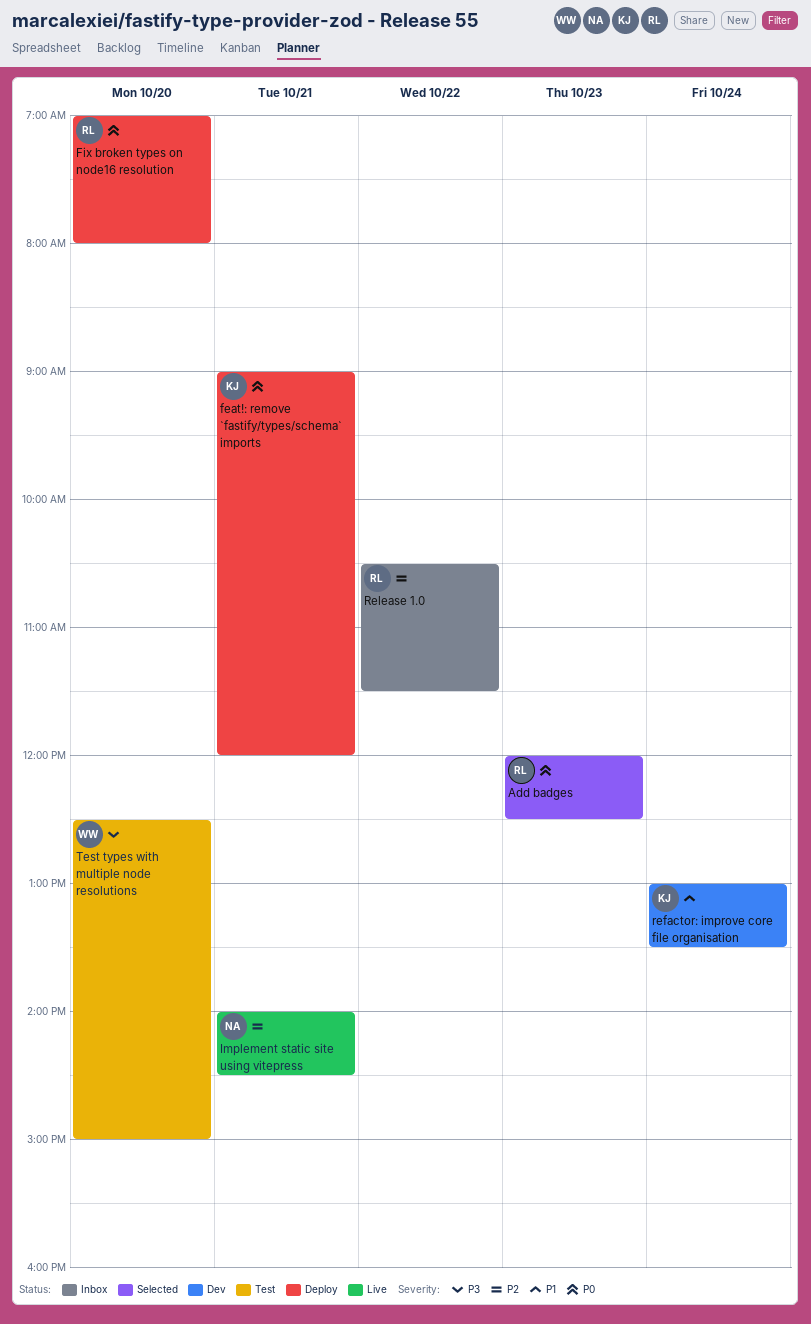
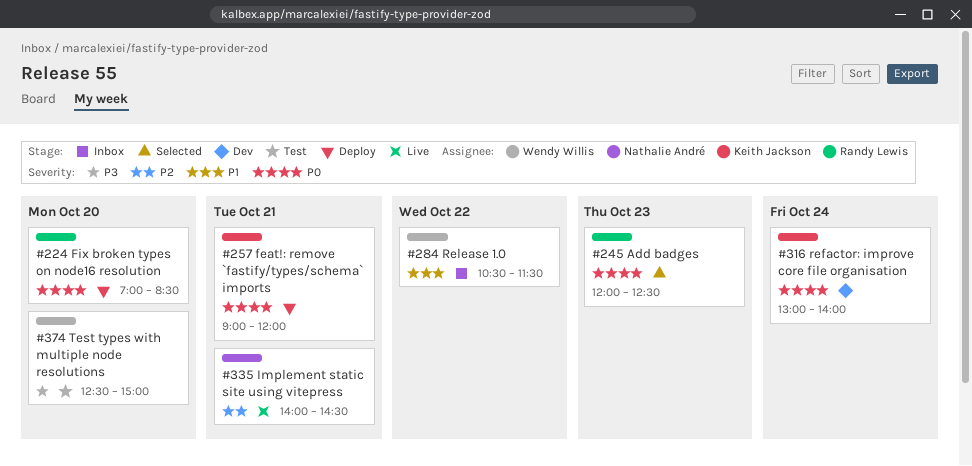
Fix broken types on node16 resolution, ends: 08:00 -> 08:30
refactor: improve core file organisation, priority: P1 -> P0
refactor: improve core file organisation, ends: 13:30 -> 14:00
Release 1.0, owner: Randy Lewis -> Wendy Willis
Release 1.0, priority: P2 -> P1

